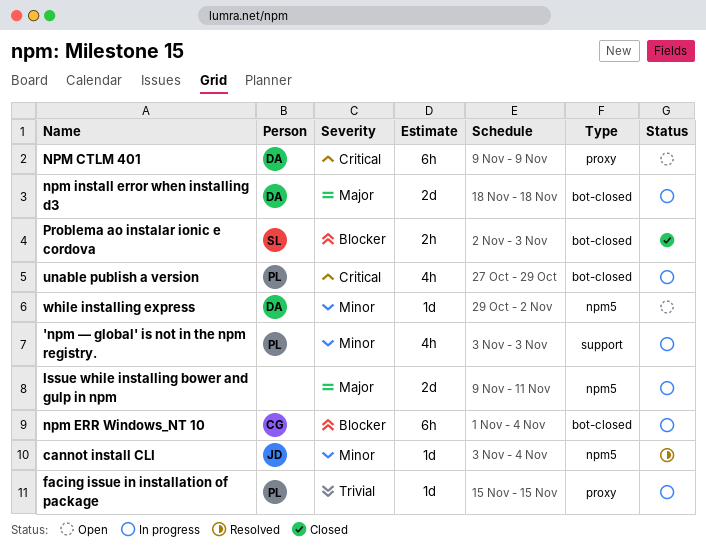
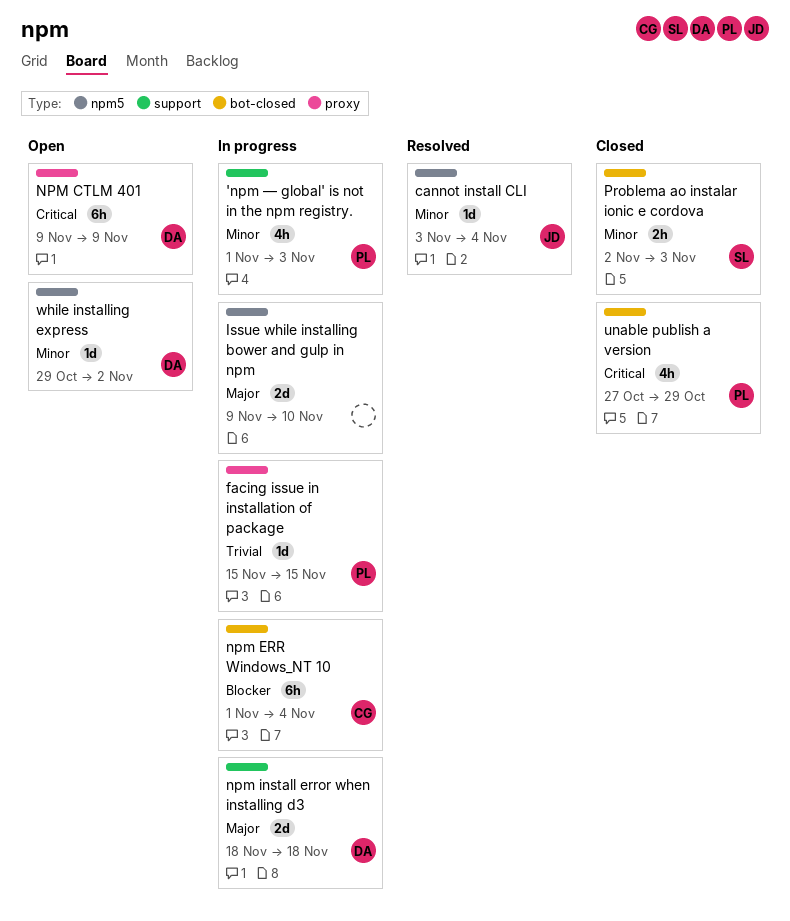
'npm — global' is not in the npm registry., start: Nov 3 -> Nov 1
Issue while installing bower and gulp in npm, due: Nov 11 -> Nov 10
npm install error when installing d3, label: bot-closed -> support
Problema ao instalar ionic e cordova, priority: Blocker -> Minor
unable publish a version, status: In progress -> Closed

